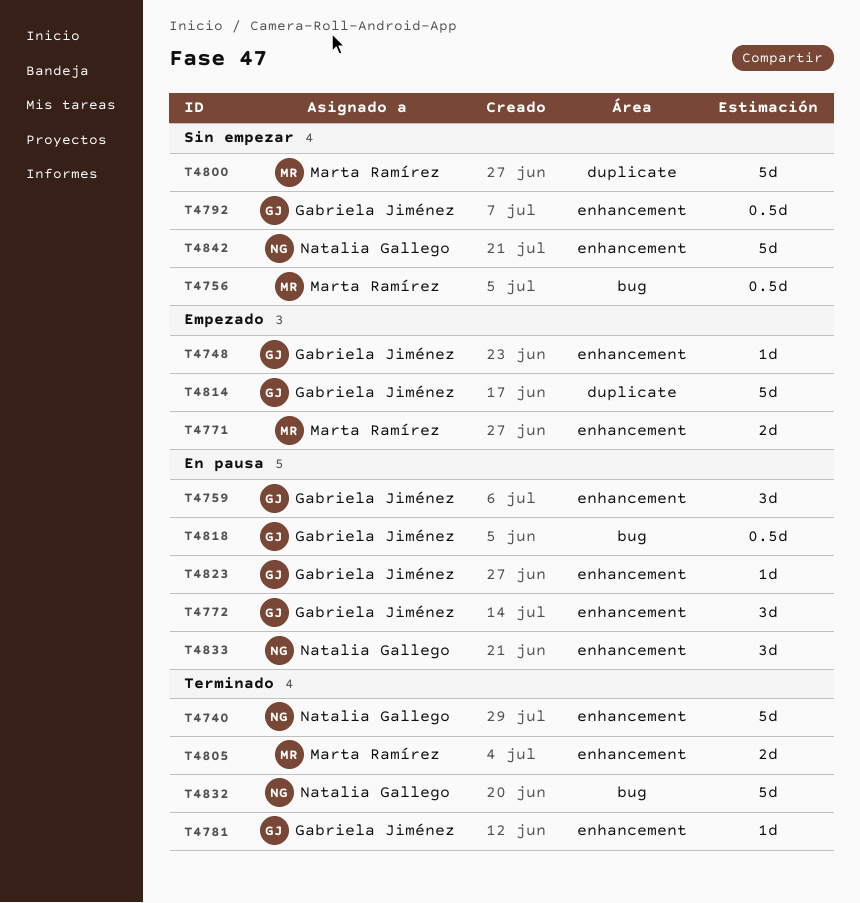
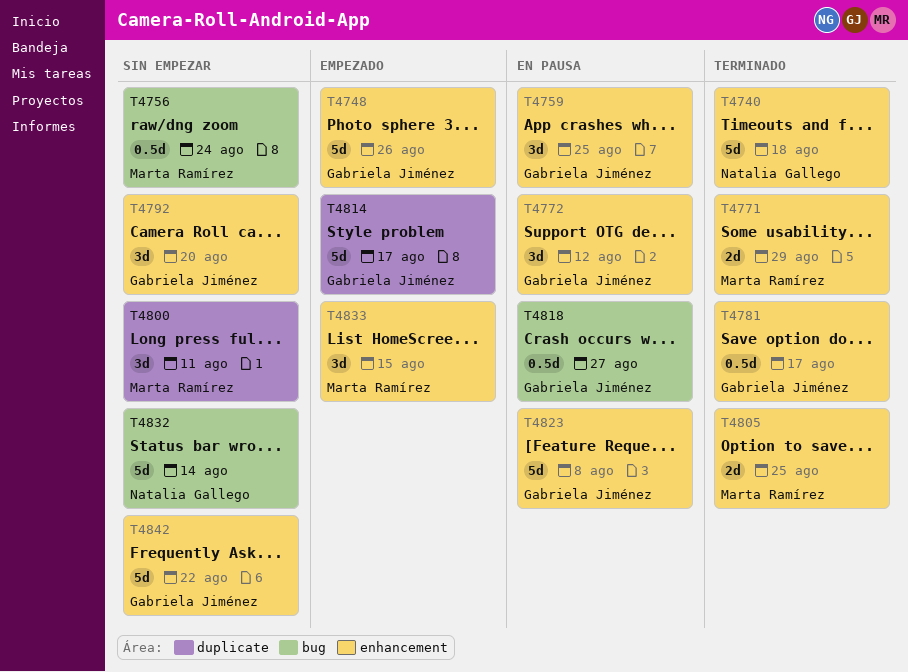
T4748, estimate: 1d -> 5d
T4771, status: Empezado -> Terminado
T4781, estimate: 1d -> 0.5d
T4792, estimate: 0.5d -> 3d
T4800, estimate: 5d -> 3d
T4823, estimate: 1d -> 5d
T4832, status: Terminado -> Sin empezar
T4833, status: En pausa -> Empezado
T4833, owner: Natalia Gallego -> Marta Ramírez
T4842, owner: Natalia Gallego -> Gabriela Jiménez

